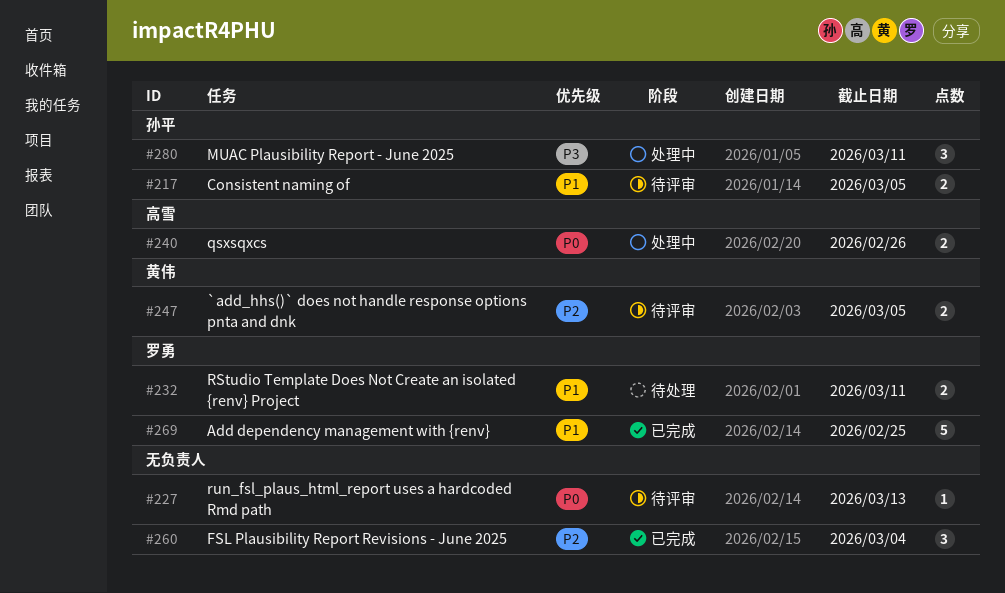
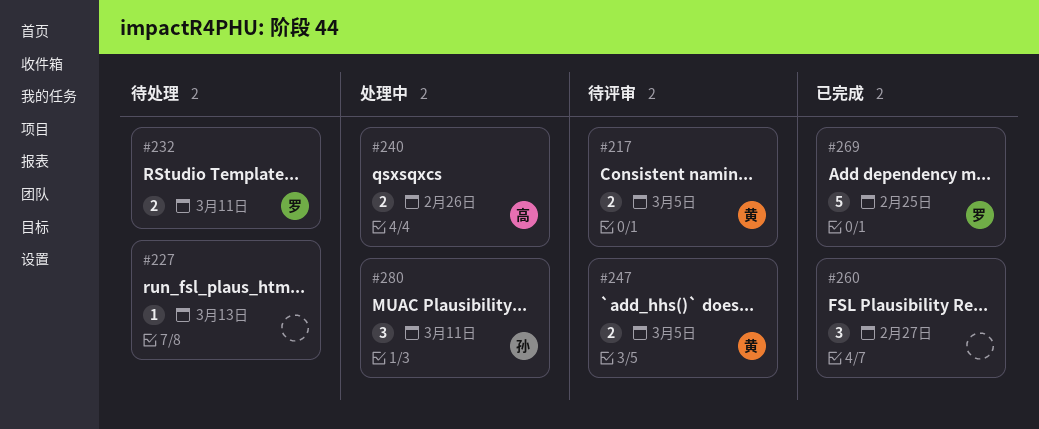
#217, owner: 孙平 -> 黄伟
#227, status: 待评审 -> 待处理
#260, due: Mar 4 -> Feb 27

